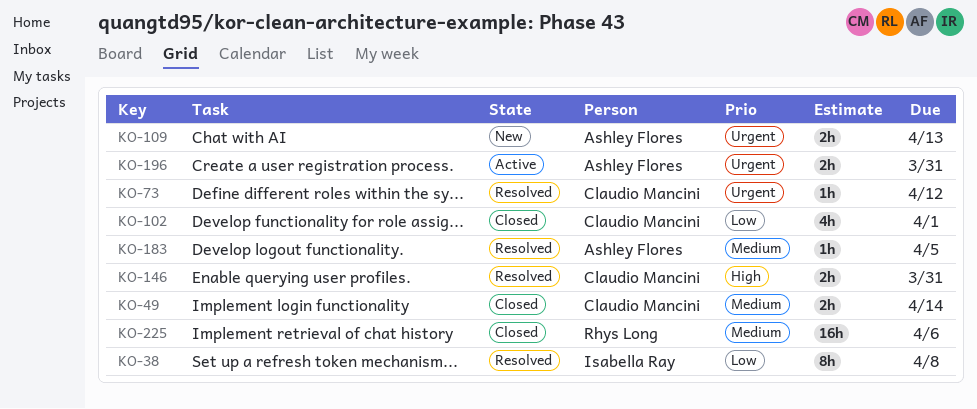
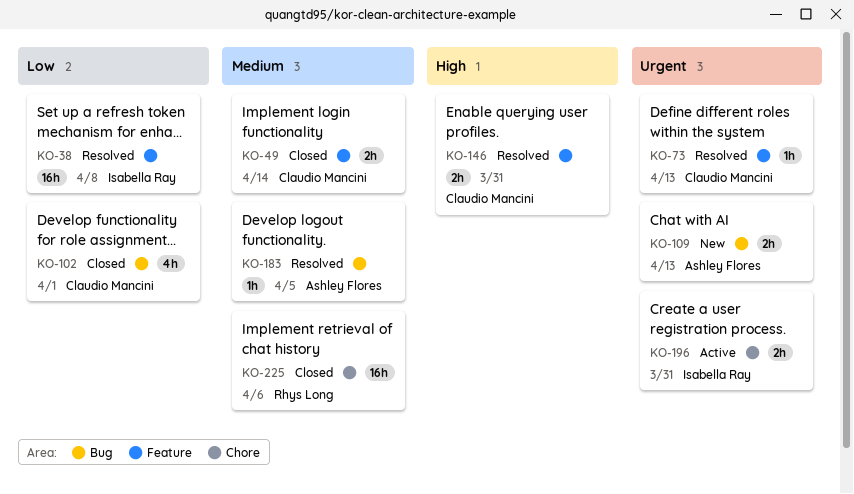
KO-38, estimate: 8h -> 16h
KO-73, due: Apr 12 -> Apr 13
KO-196, owner: Ashley Flores -> Isabella Ray

